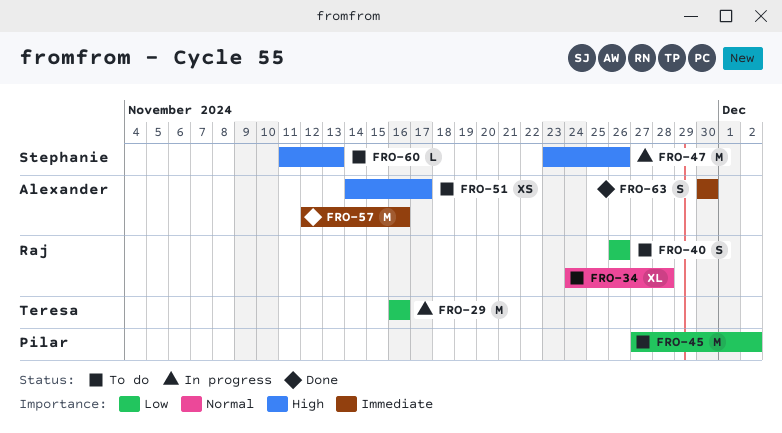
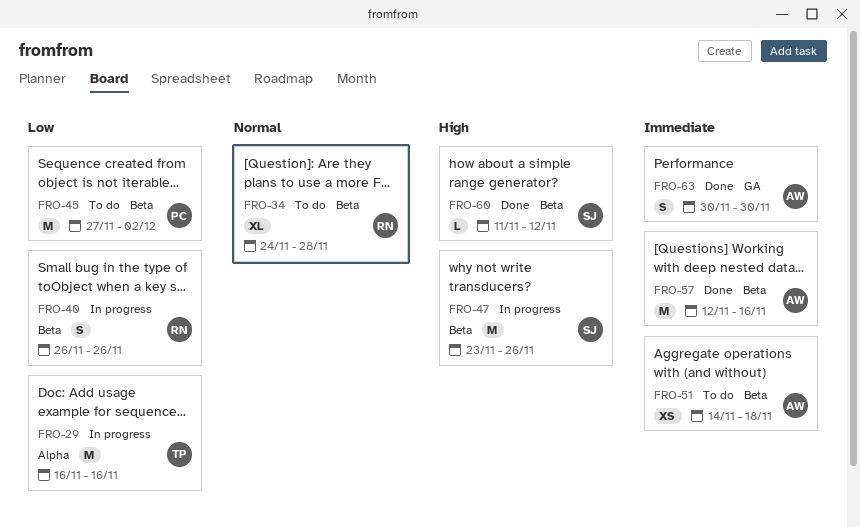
FRO-40, status: To do -> In progress
FRO-51, priority: High -> Immediate
FRO-51, due: Nov 17 -> Nov 18
FRO-60, status: To do -> Done
FRO-60, due: Nov 13 -> Nov 12

